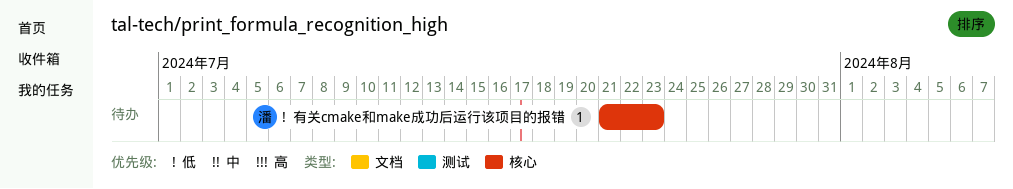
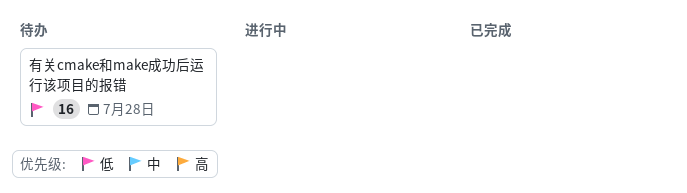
有关cmake和make成功后运行该项目的报错, estimate: 1 -> 16
有关cmake和make成功后运行该项目的报错, due: Jul 23 -> Jul 28

